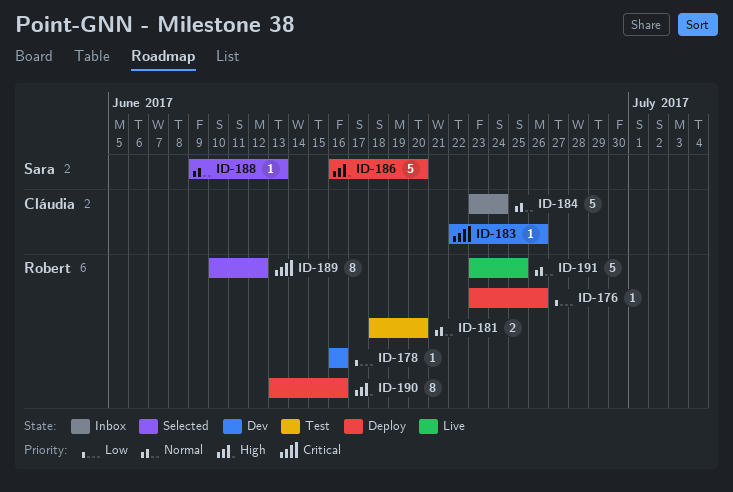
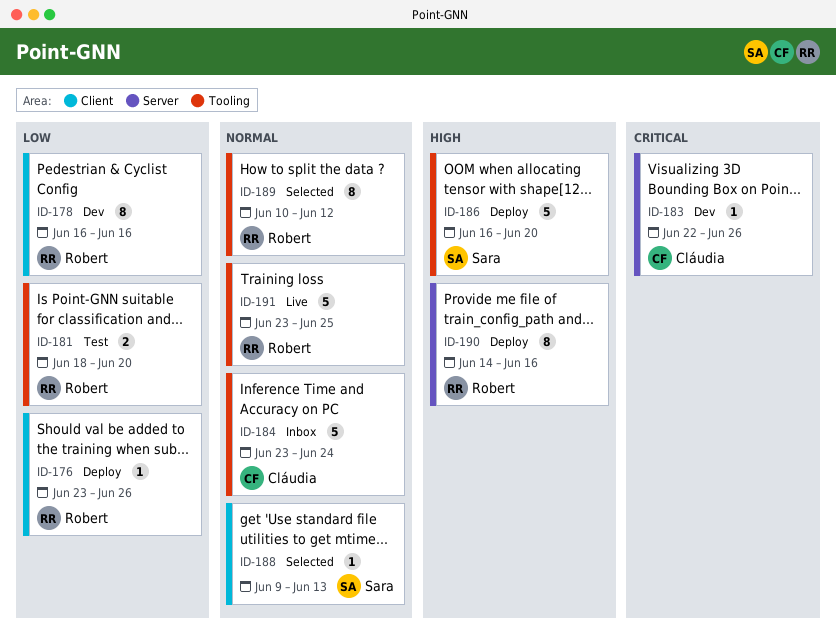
ID-178, estimate: 1 -> 8
ID-181, priority: Normal -> Low
ID-189, priority: Critical -> Normal
ID-190, start: Jun 13 -> Jun 14

